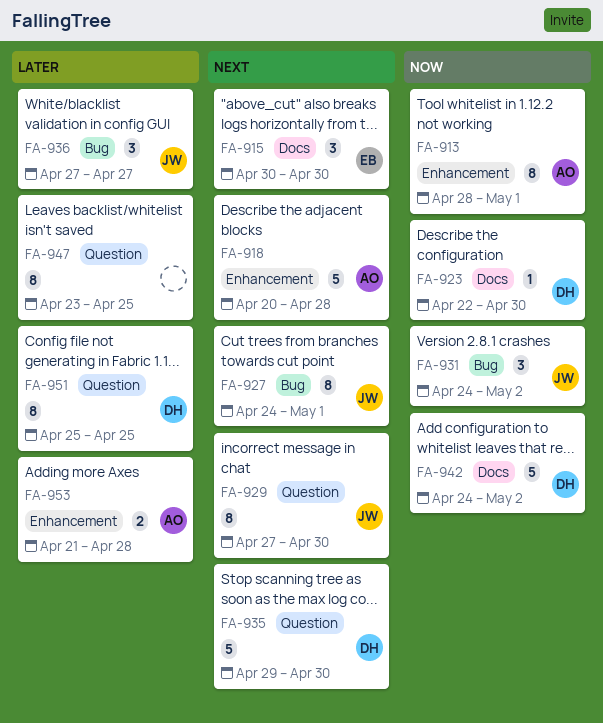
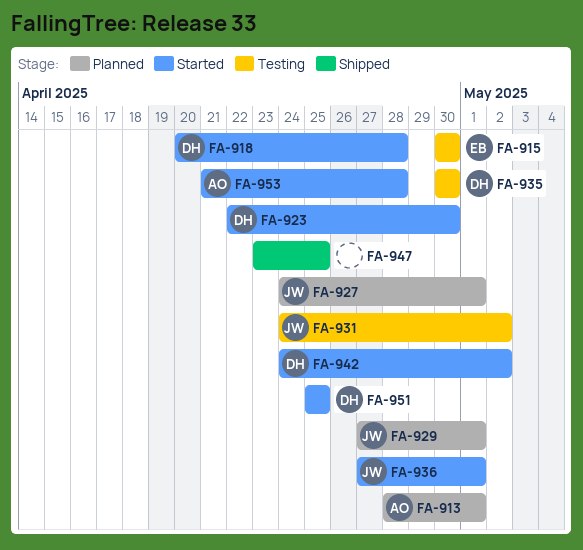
FA-918, owner: AO -> DH
FA-929, due: Apr 30 -> May 1
FA-935, start: Apr 29 -> Apr 30
FA-936, due: Apr 27 -> May 1

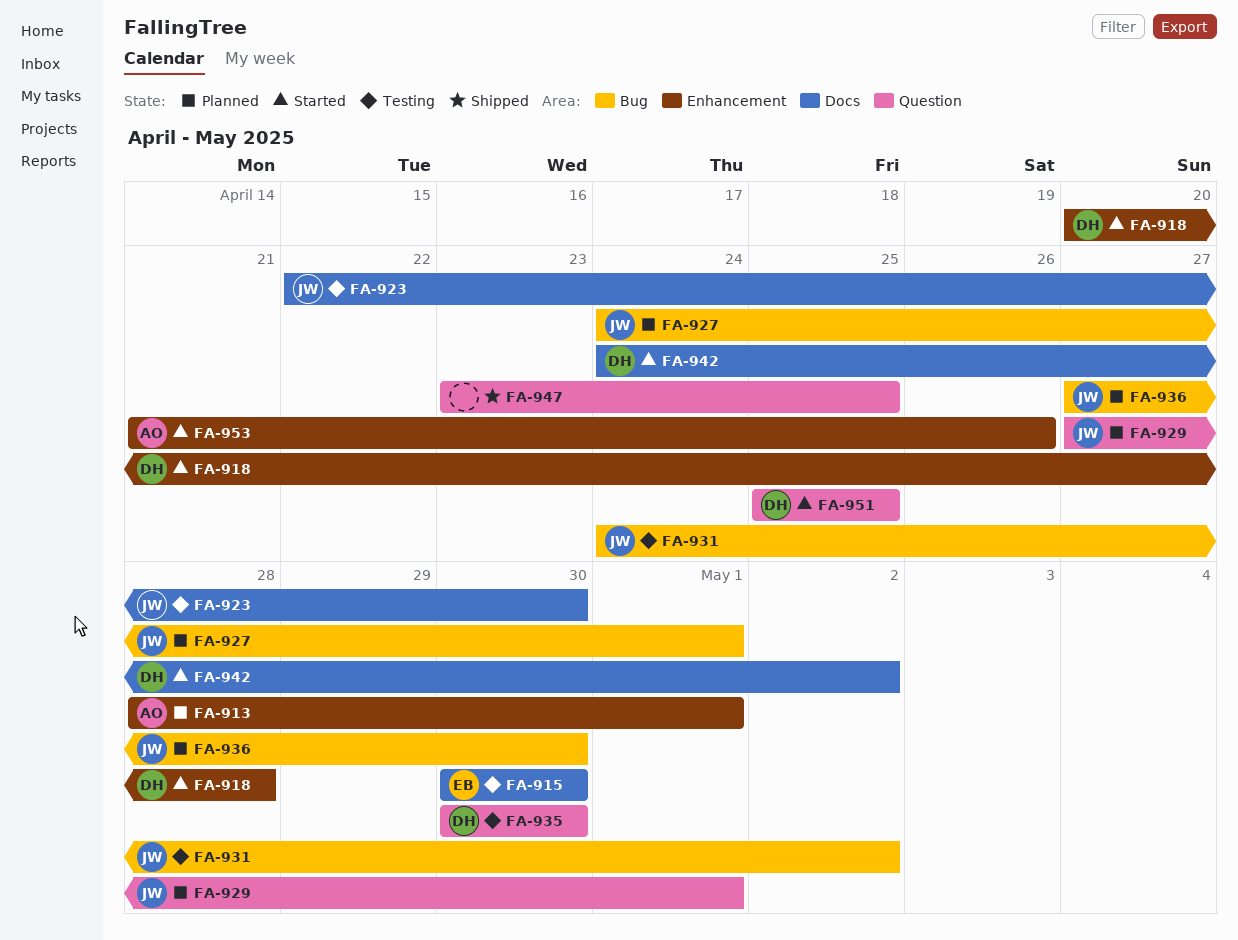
FA-923, status: Started -> Testing
FA-923, owner: DH -> JW
FA-936, status: Started -> Planned
FA-936, due: May 1 -> Apr 30
FA-953, due: Apr 28 -> Apr 26

